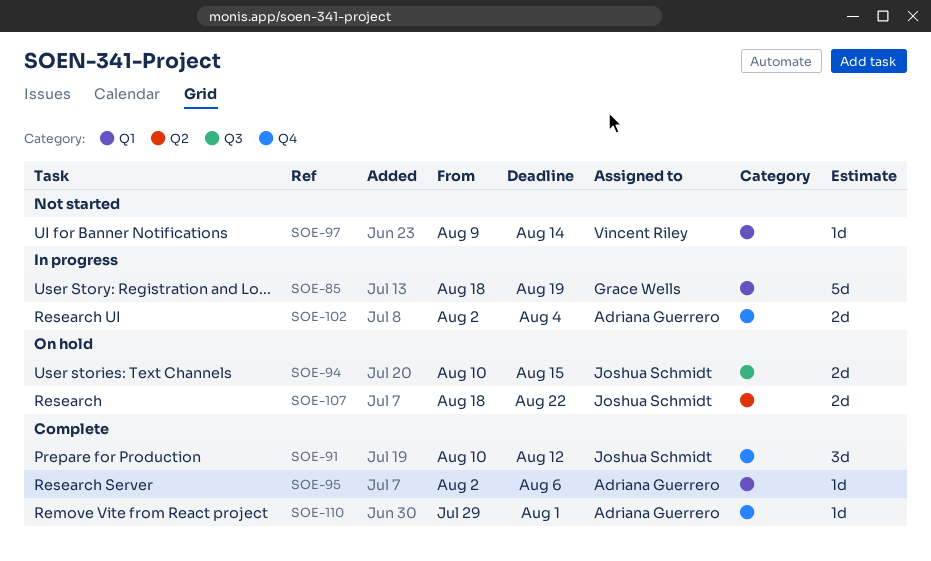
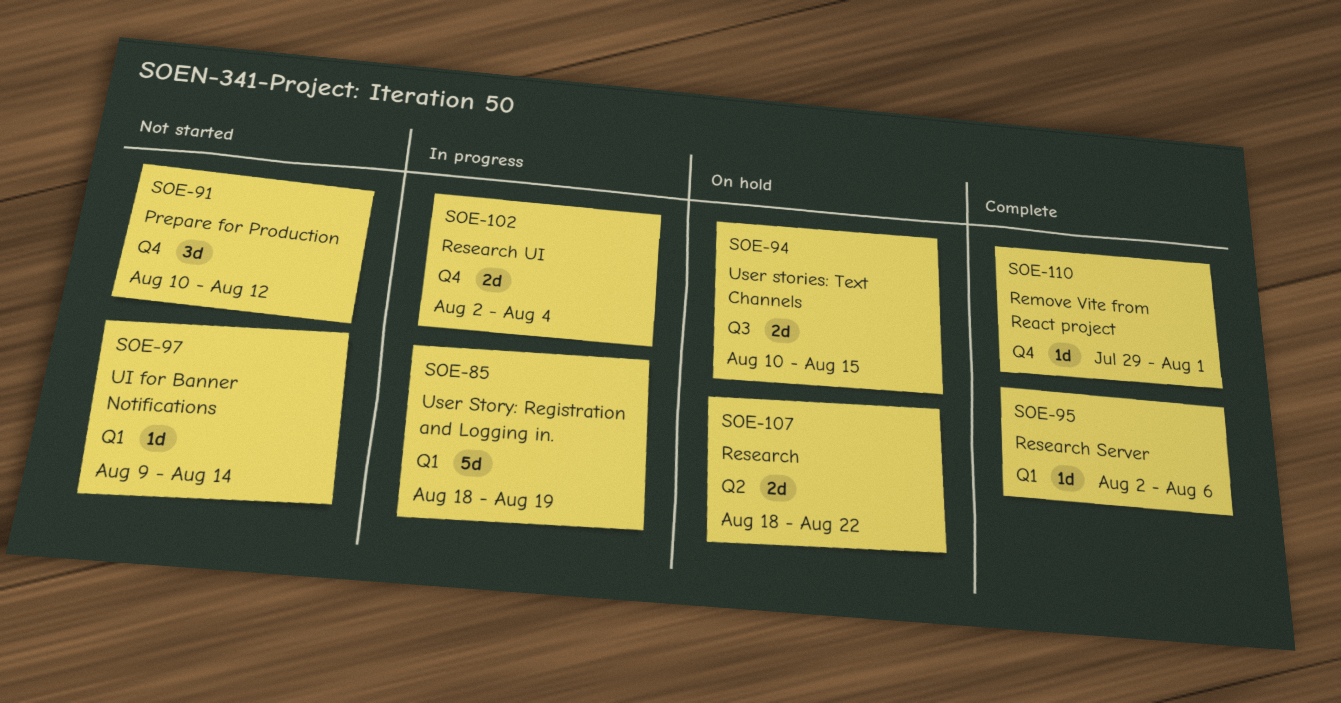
SOE-91, status: Complete -> Not started

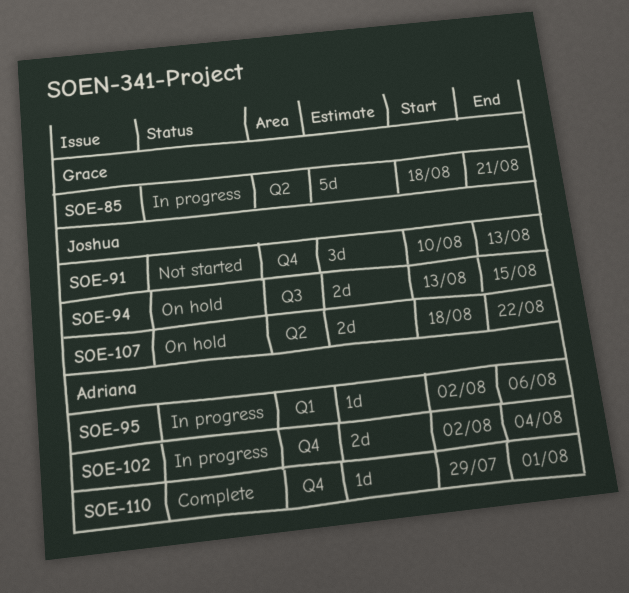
SOE-85, label: Q1 -> Q2
SOE-85, due: Aug 19 -> Aug 21
SOE-91, due: Aug 12 -> Aug 13
SOE-94, start: Aug 10 -> Aug 13
SOE-95, status: Complete -> In progress
SOE-97: present -> none

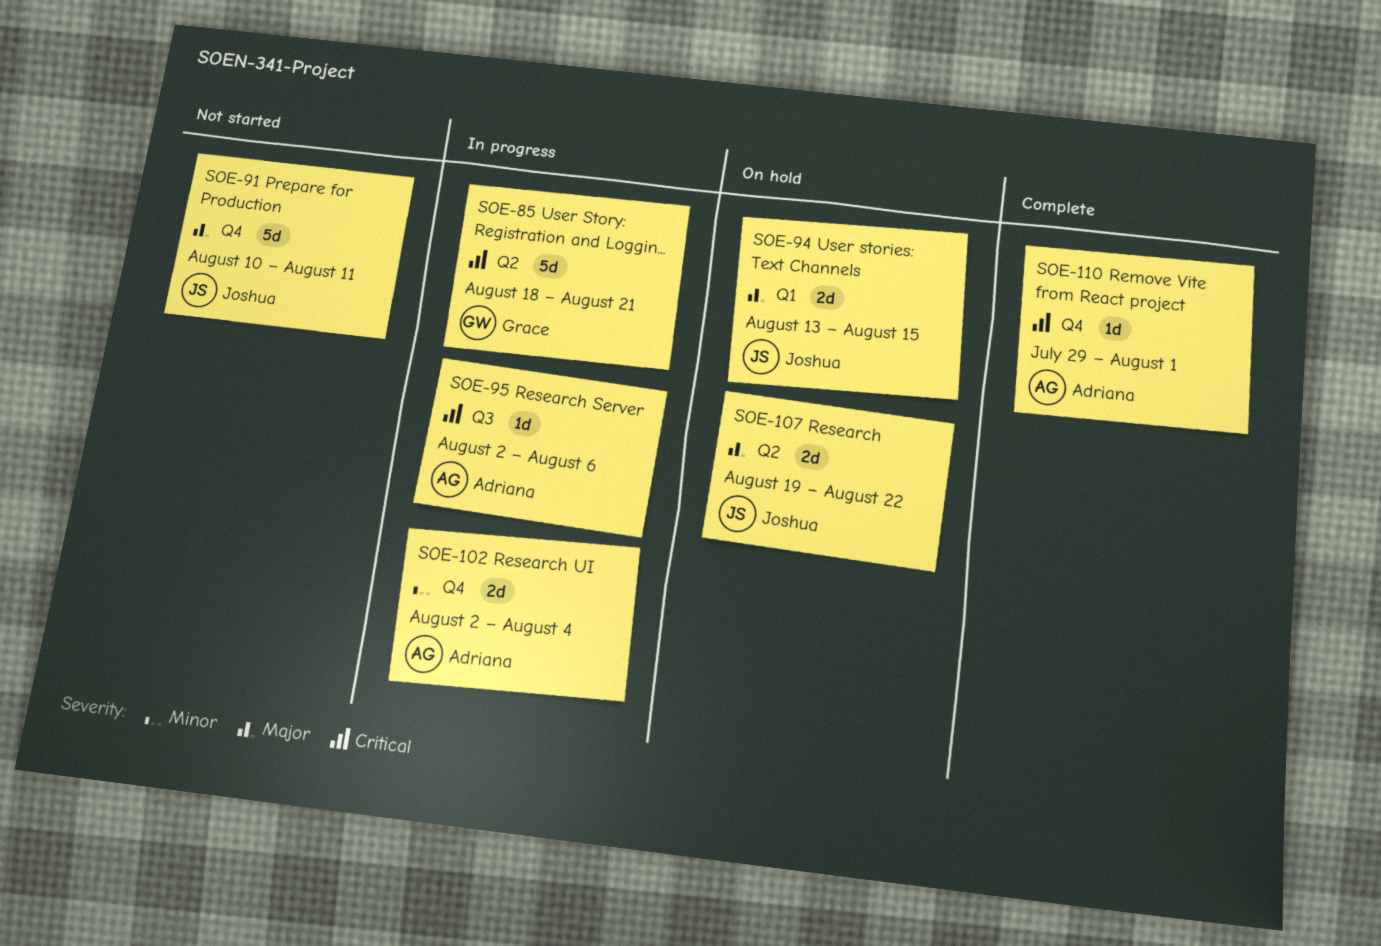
SOE-91, estimate: 3d -> 5d
SOE-91, due: Aug 13 -> Aug 11
SOE-94, label: Q3 -> Q1
SOE-95, label: Q1 -> Q3
SOE-107, start: Aug 18 -> Aug 19

